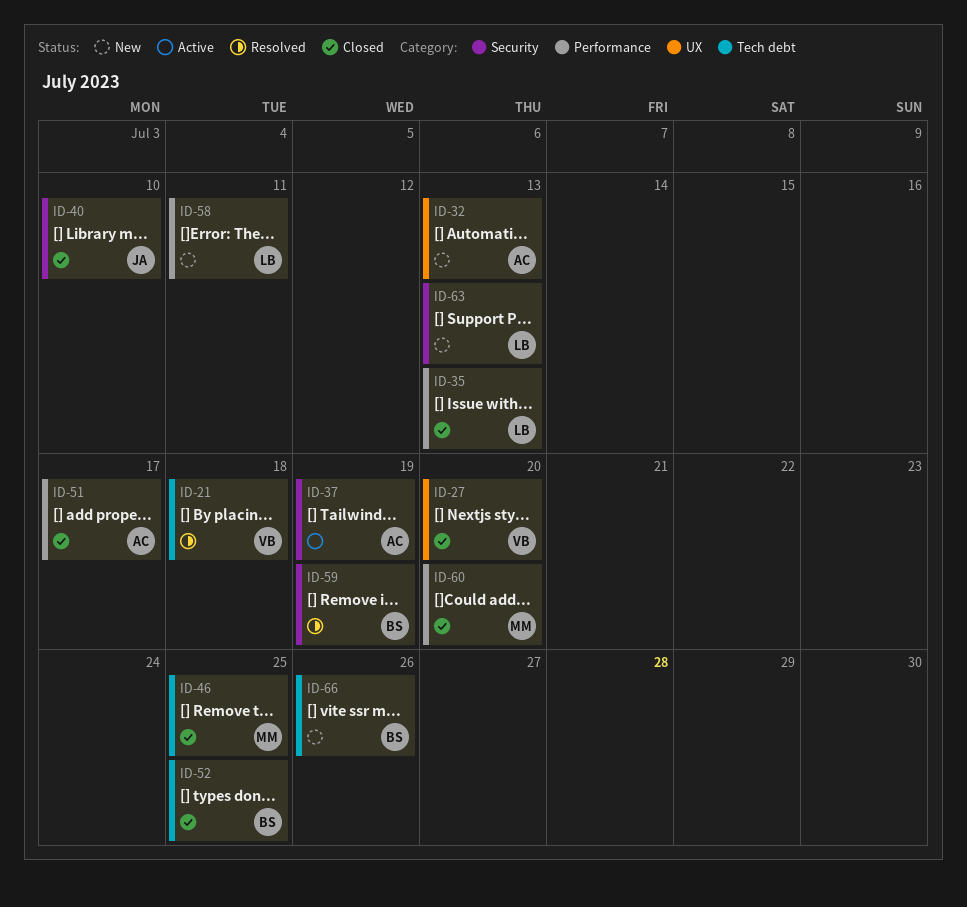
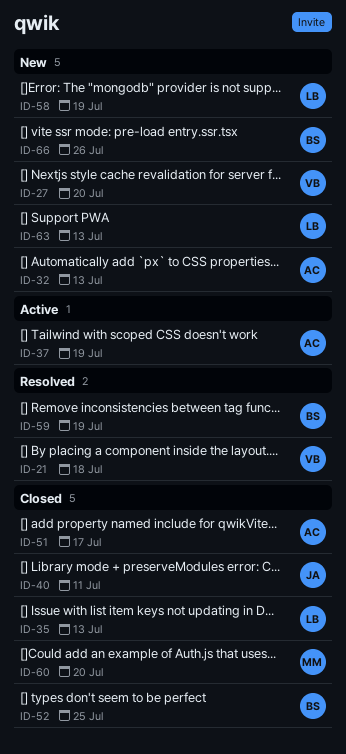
ID-27, status: Closed -> New
ID-40, due: Jul 10 -> Jul 11
ID-46: present -> none
ID-58, due: Jul 11 -> Jul 19

